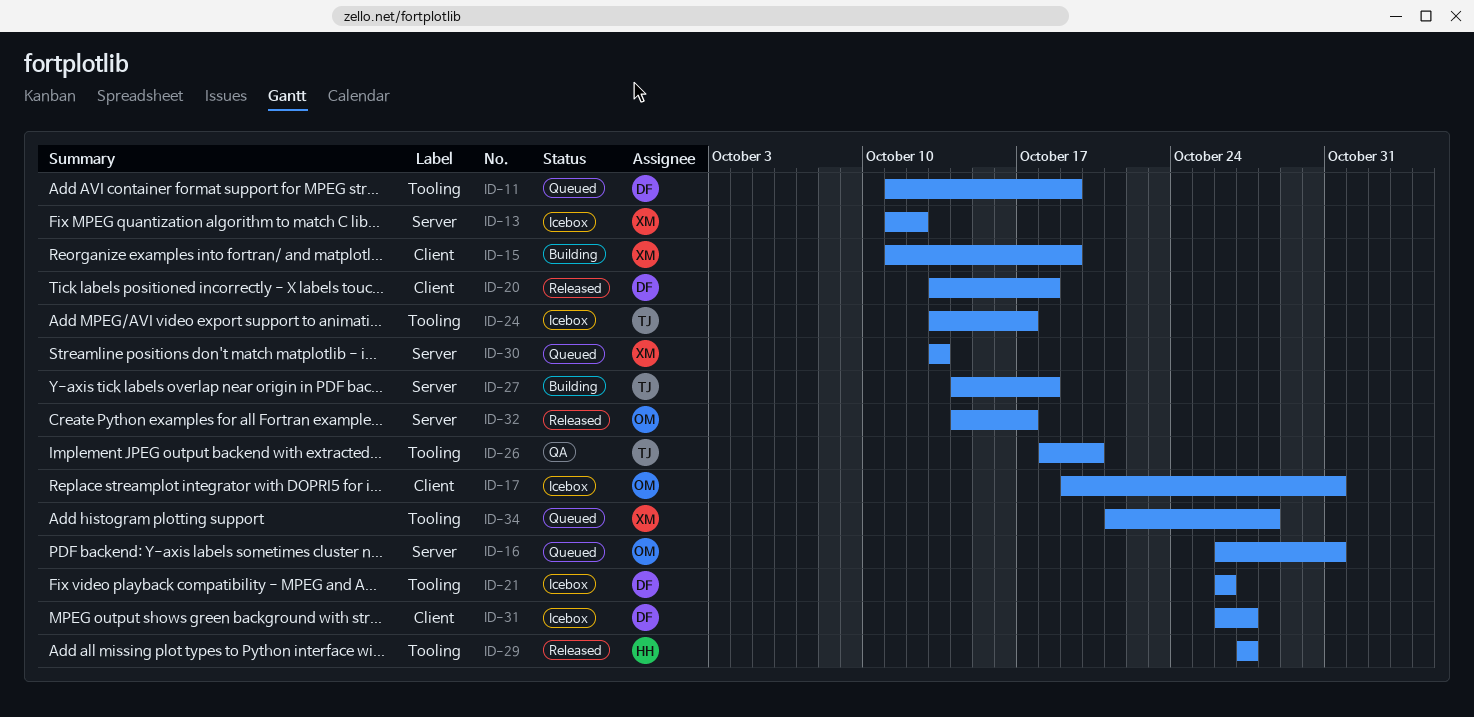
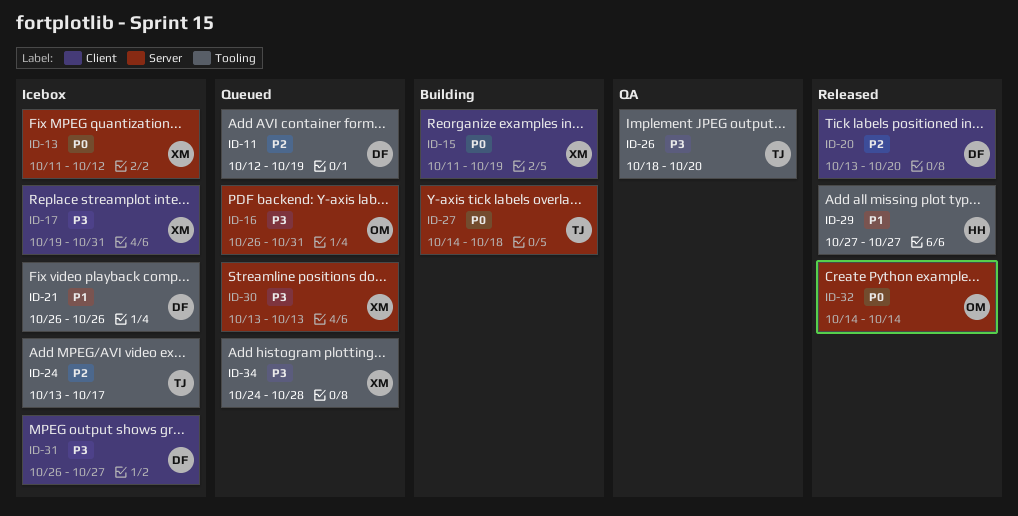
ID-11, start: Oct 11 -> Oct 12
ID-17, owner: OM -> XM
ID-20, due: Oct 18 -> Oct 20
ID-32, due: Oct 17 -> Oct 14
ID-34, start: Oct 21 -> Oct 24

